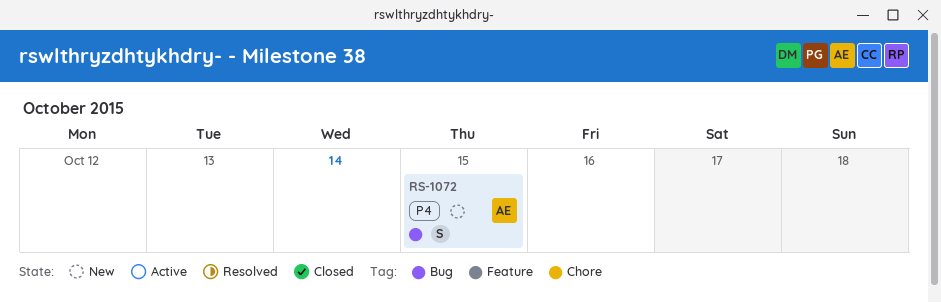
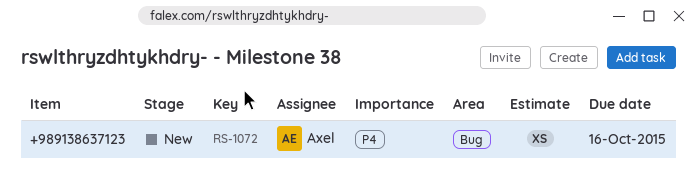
RS-1072, estimate: S -> XS
RS-1072, due: Oct 15 -> Oct 16

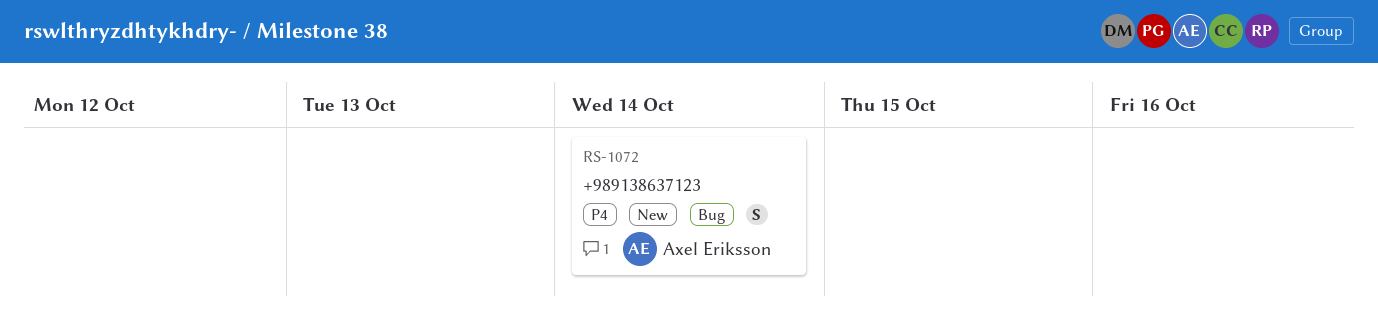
RS-1072, estimate: XS -> S
RS-1072, due: Oct 16 -> Oct 14

